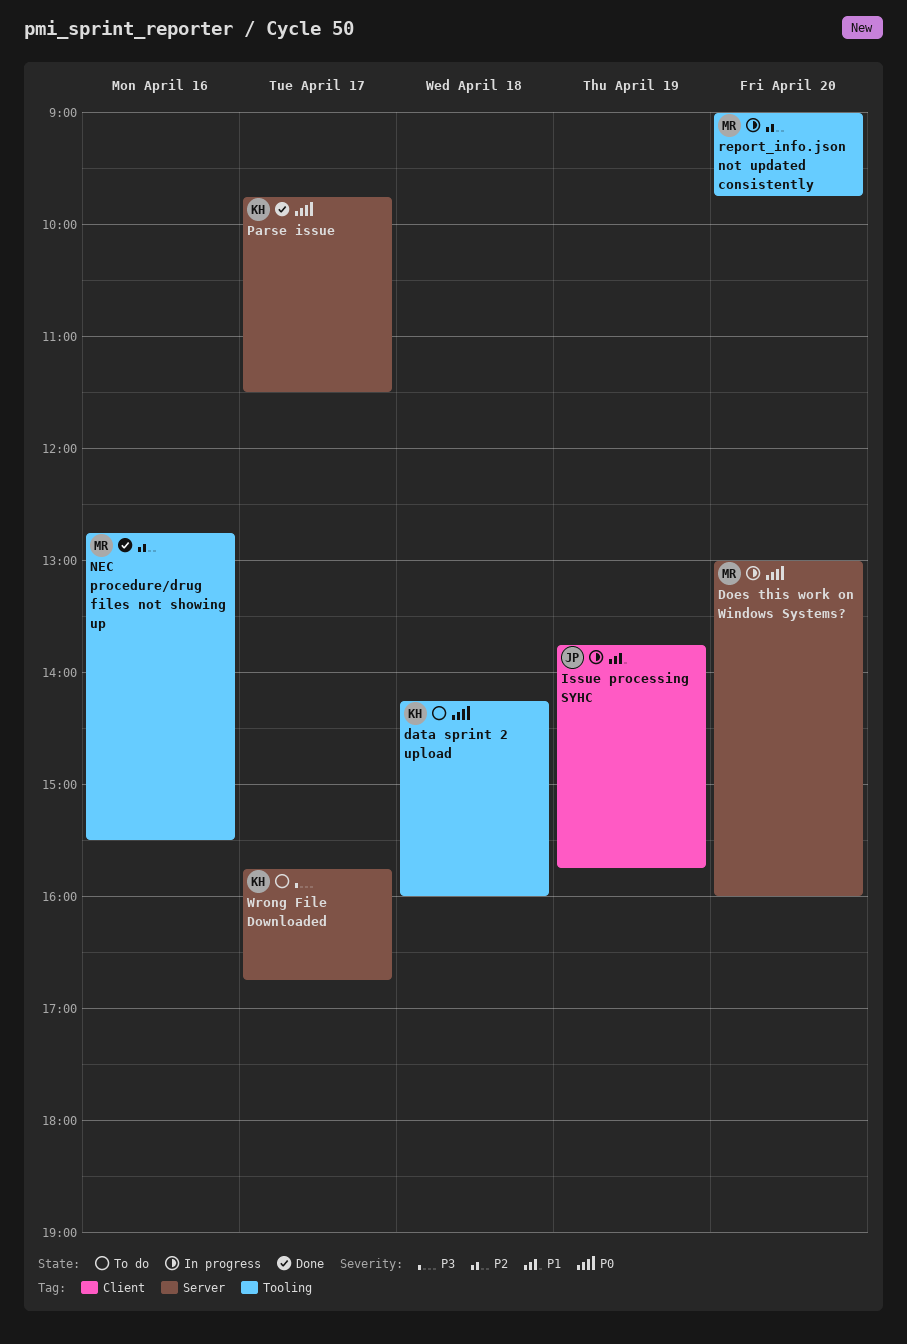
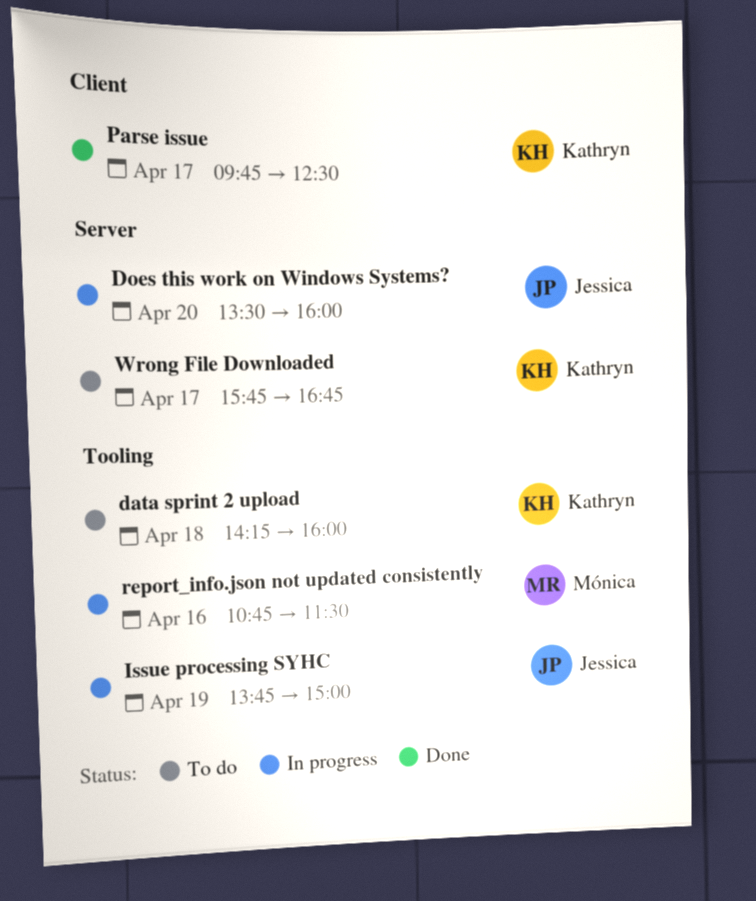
Does this work on Windows Systems?, owner: Mónica -> Jessica
Does this work on Windows Systems?, begins: 13:00 -> 13:30
Issue processing SYHC, label: Client -> Tooling
Issue processing SYHC, ends: 15:45 -> 15:00
NEC procedure/drug files not showing up: present -> none
Parse issue, label: Server -> Client
Parse issue, ends: 11:30 -> 12:30
report_info.json not updated consistently, day: Apr 20 -> Apr 16
report_info.json not updated consistently, begins: 09:00 -> 10:45
report_info.json not updated consistently, ends: 09:45 -> 11:30

